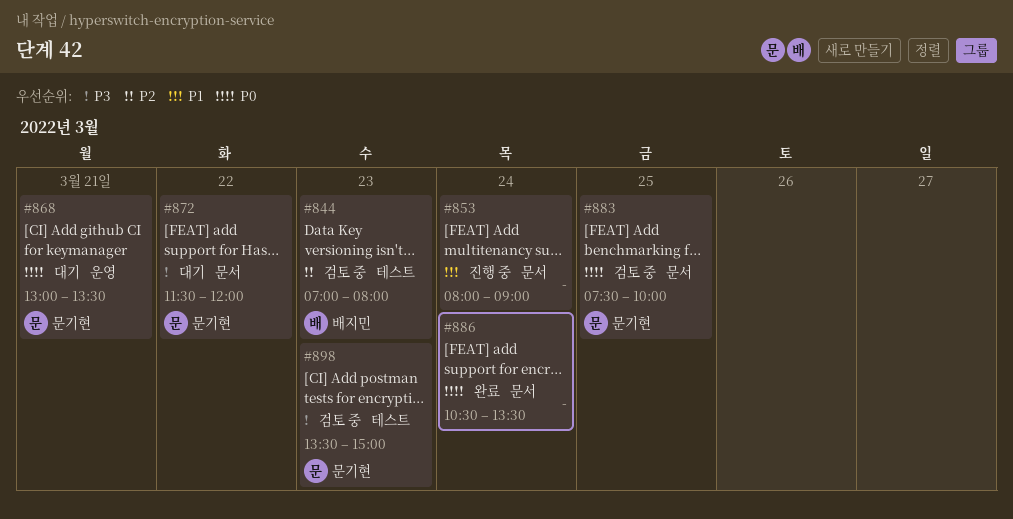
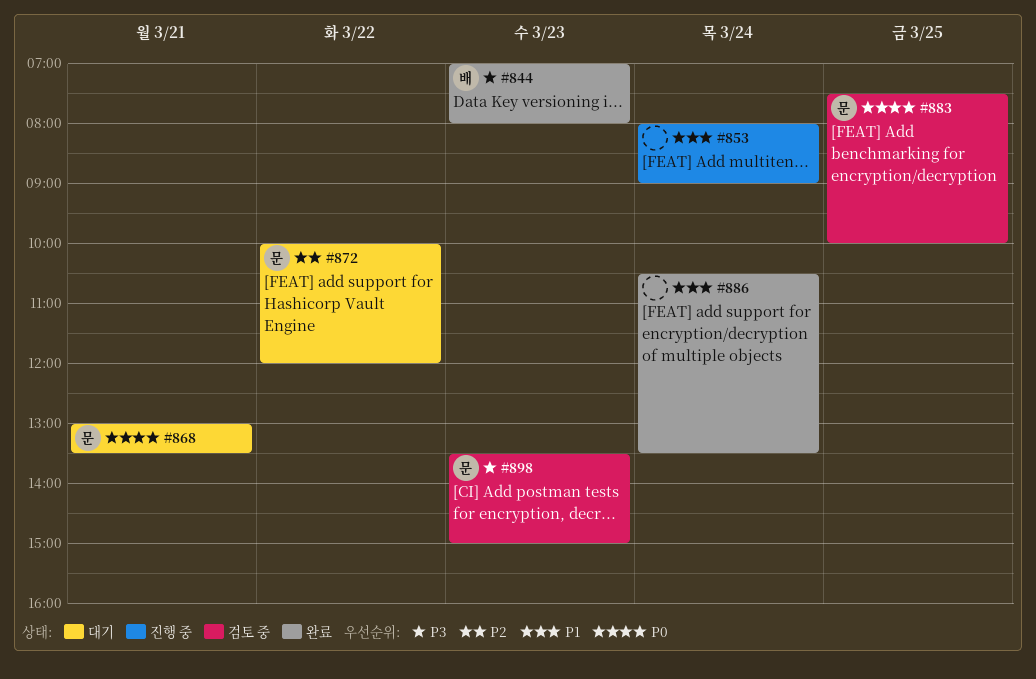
#844, status: 검토 중 -> 완료
#844, priority: P2 -> P3
#872, priority: P3 -> P2
#872, begins: 11:30 -> 10:00
#886, priority: P0 -> P1

